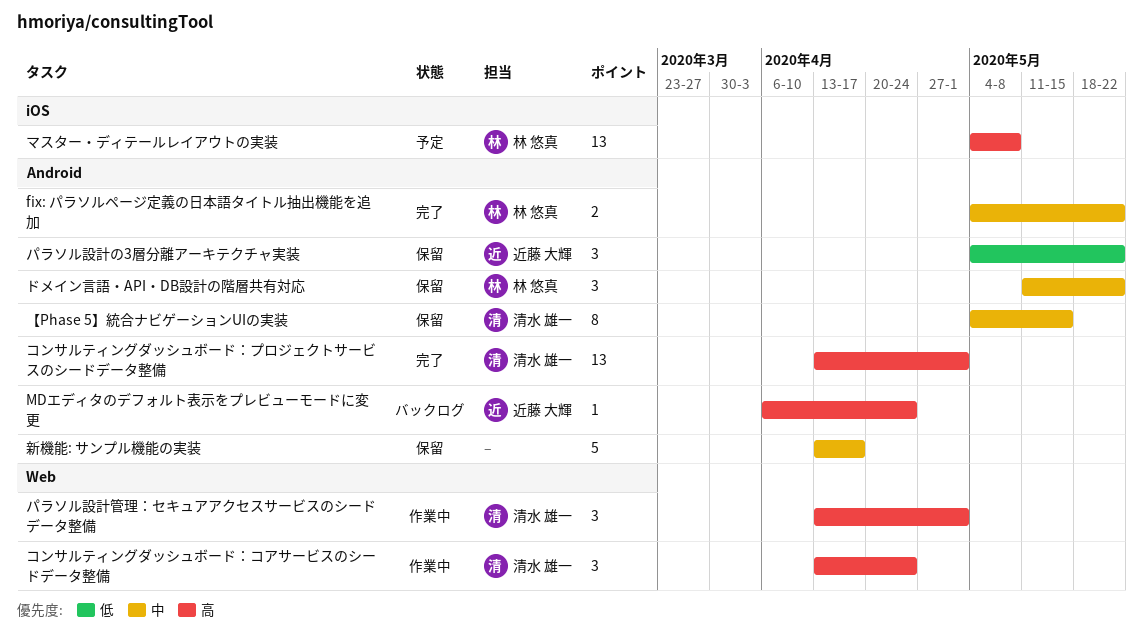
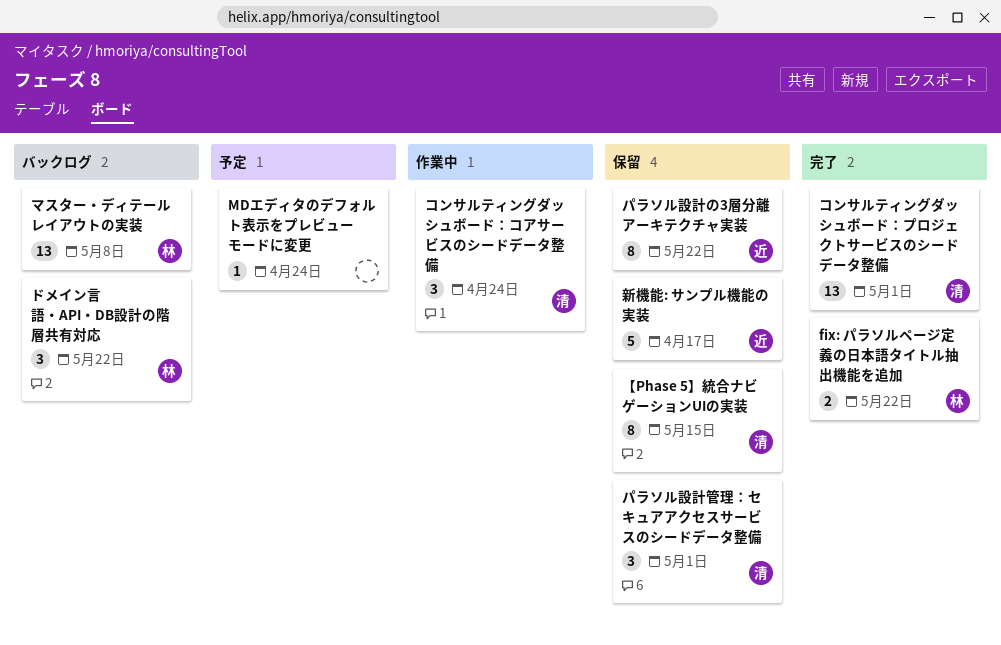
MDエディタのデフォルト表示をプレビューモードに変更, status: バックログ -> 予定
MDエディタのデフォルト表示をプレビューモードに変更, owner: 近藤 大輝 -> none
ドメイン言語・API・DB設計の階層共有対応, status: 保留 -> バックログ
パラソル設計の3層分離アーキテクチャ実装, estimate: 3 -> 8
パラソル設計管理：セキュアアクセスサービスのシードデータ整備, status: 作業中 -> 保留
マスター・ディテールレイアウトの実装, status: 予定 -> バックログ
新機能: サンプル機能の実装, owner: none -> 近藤 大輝

